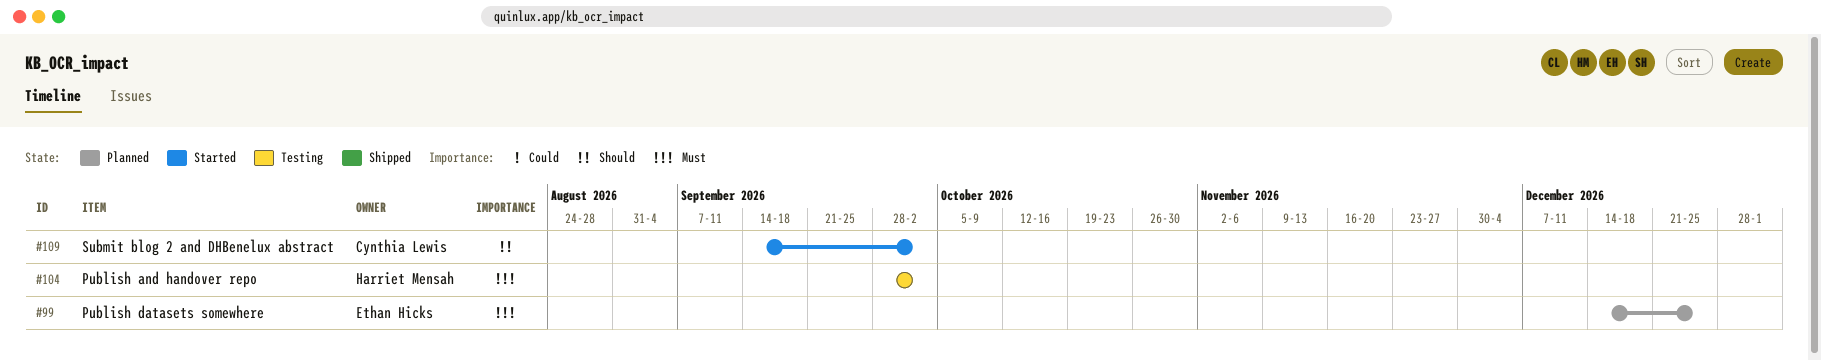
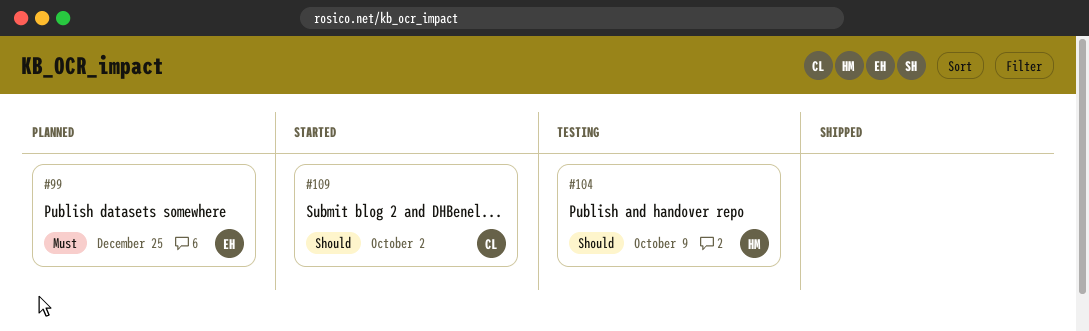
#104, priority: Must -> Should
#104, due: Oct 2 -> Oct 9

